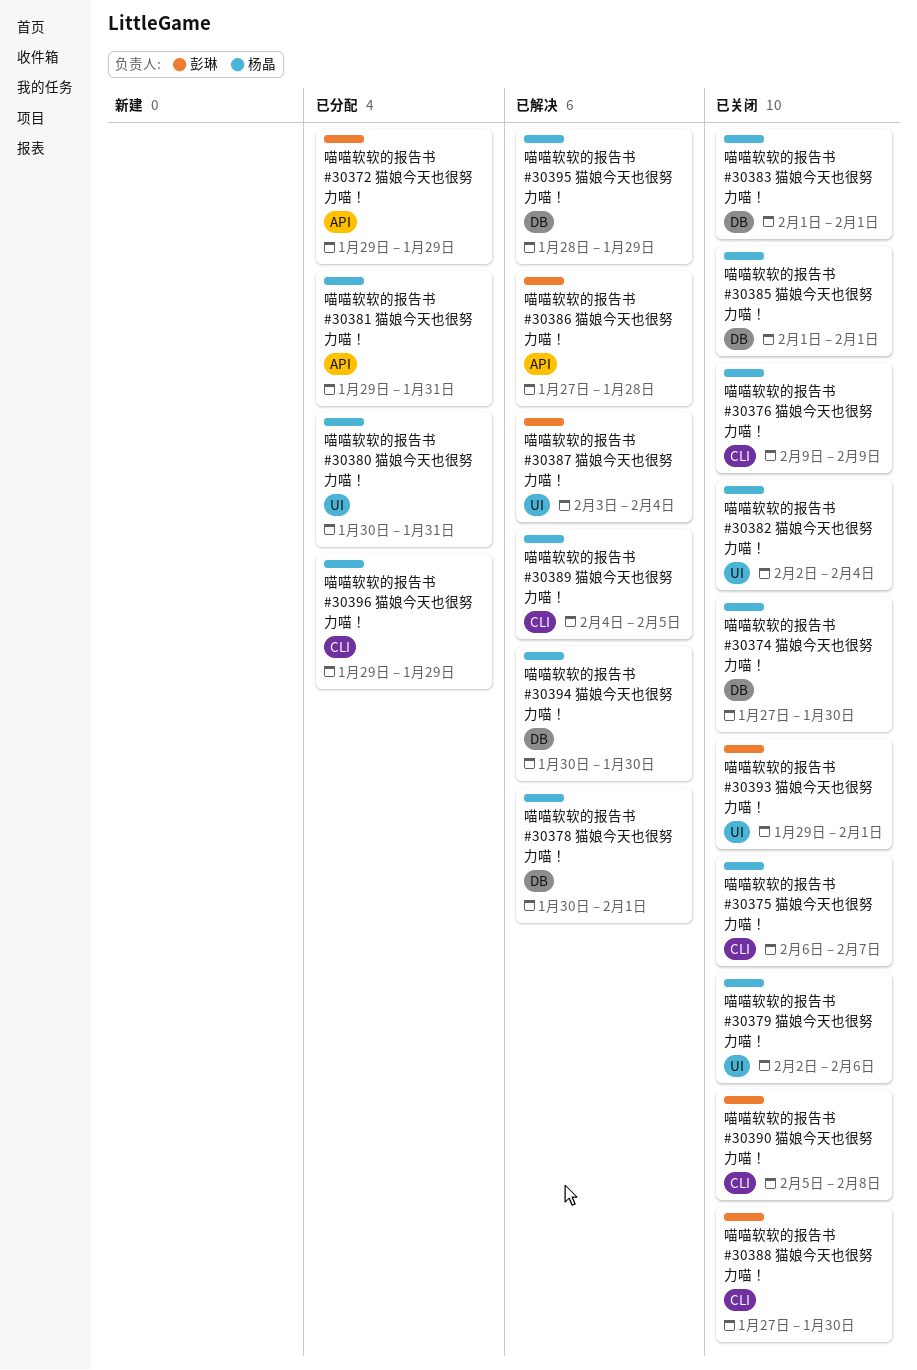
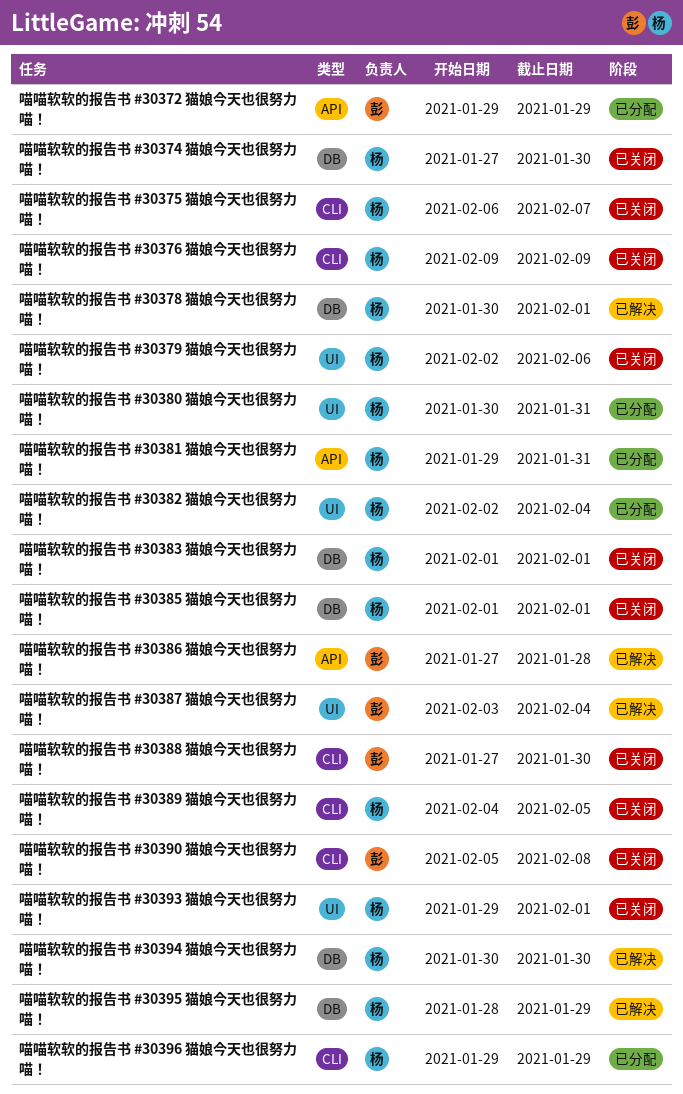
喵喵软软的报告书 #30382 猫娘今天也很努力喵！, status: 已关闭 -> 已分配
喵喵软软的报告书 #30389 猫娘今天也很努力喵！, status: 已解决 -> 已关闭
喵喵软软的报告书 #30393 猫娘今天也很努力喵！, owner: 彭琳 -> 杨晶

